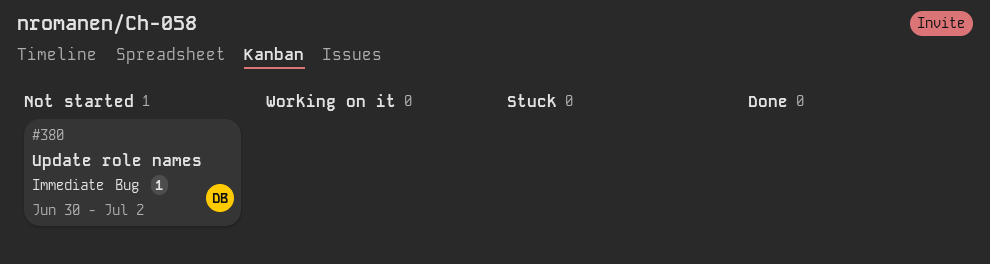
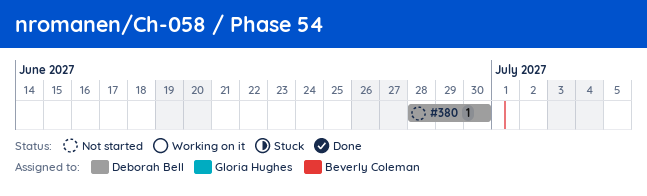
#380, start: Jun 30 -> Jun 28
#380, due: Jul 2 -> Jun 30

